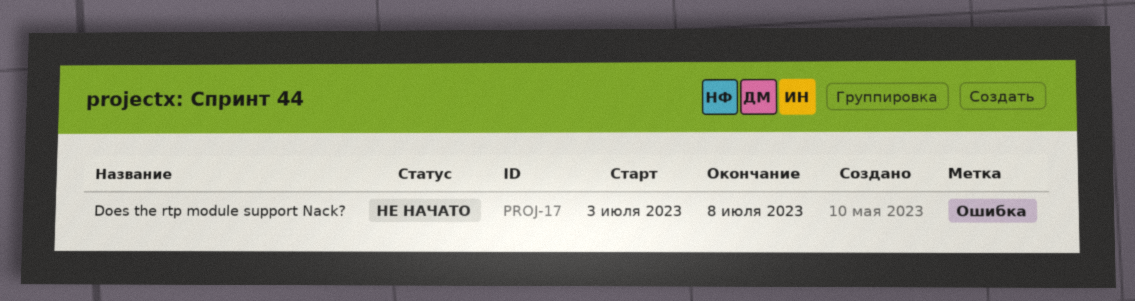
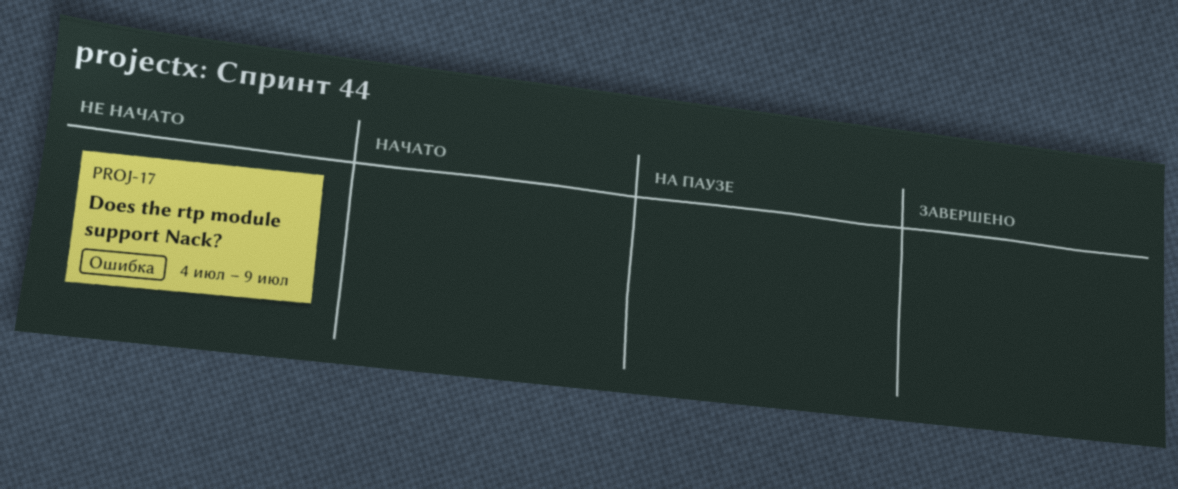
PROJ-17, start: Jul 3 -> Jul 4
PROJ-17, due: Jul 8 -> Jul 9

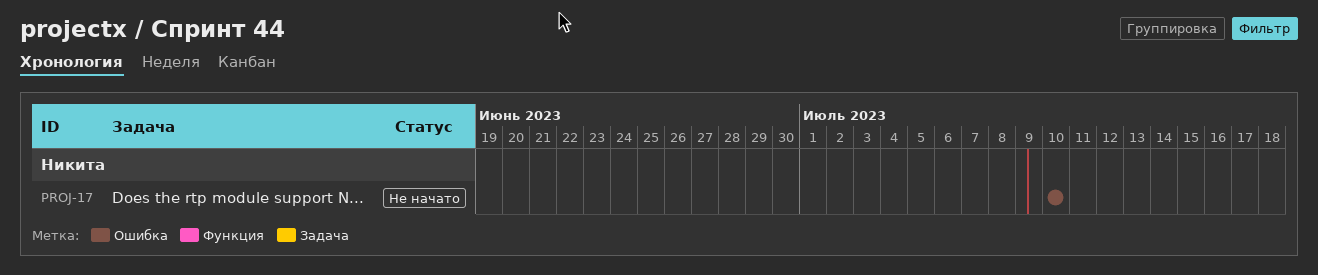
PROJ-17, start: Jul 4 -> Jul 10
PROJ-17, due: Jul 9 -> Jul 10

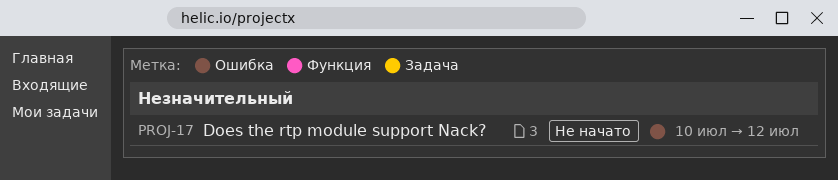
PROJ-17, due: Jul 10 -> Jul 12

